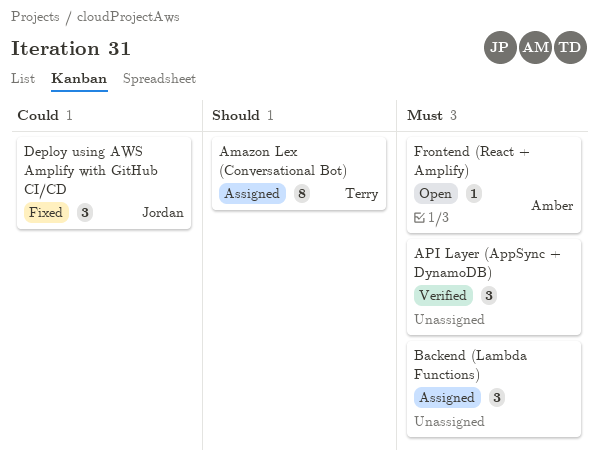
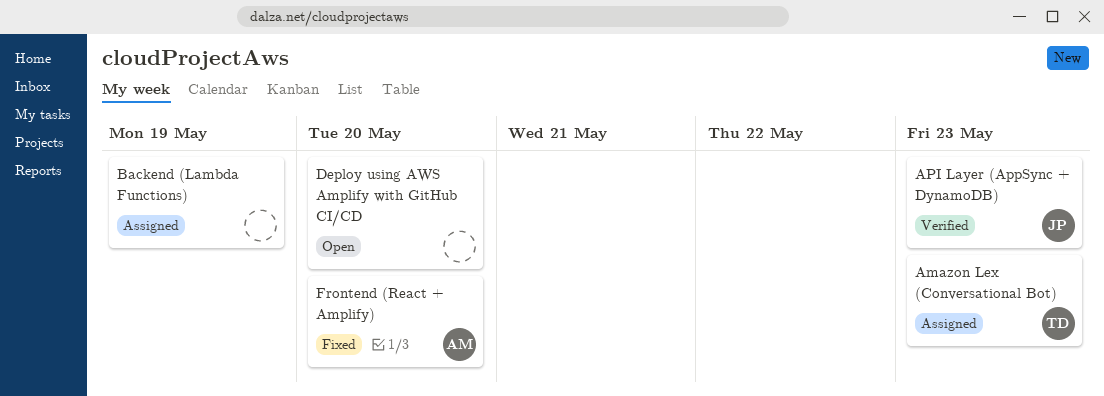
API Layer (AppSync + DynamoDB), owner: none -> Jordan
Deploy using AWS Amplify with GitHub CI/CD, status: Fixed -> Open
Deploy using AWS Amplify with GitHub CI/CD, owner: Jordan -> none
Frontend (React + Amplify), status: Open -> Fixed

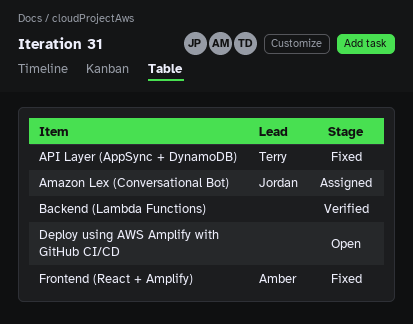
Amazon Lex (Conversational Bot), owner: Terry -> Jordan
API Layer (AppSync + DynamoDB), status: Verified -> Fixed
API Layer (AppSync + DynamoDB), owner: Jordan -> Terry
Backend (Lambda Functions), status: Assigned -> Verified

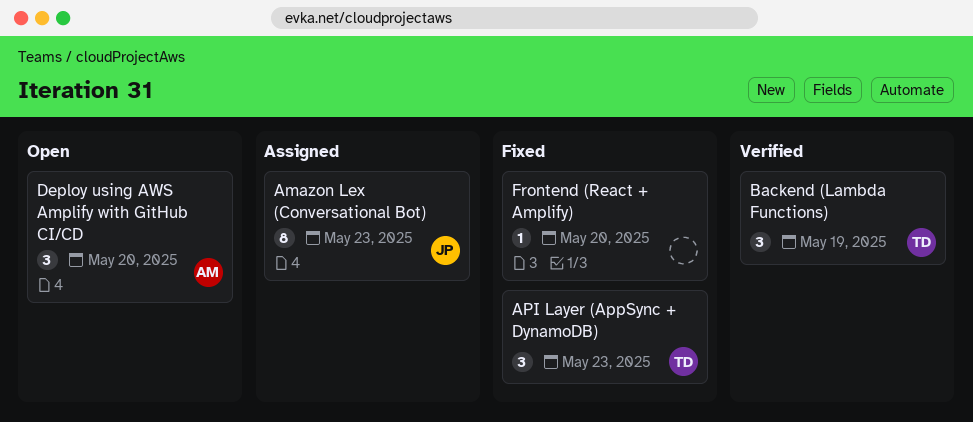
Backend (Lambda Functions), owner: none -> Terry
Deploy using AWS Amplify with GitHub CI/CD, owner: none -> Amber
Frontend (React + Amplify), owner: Amber -> none

